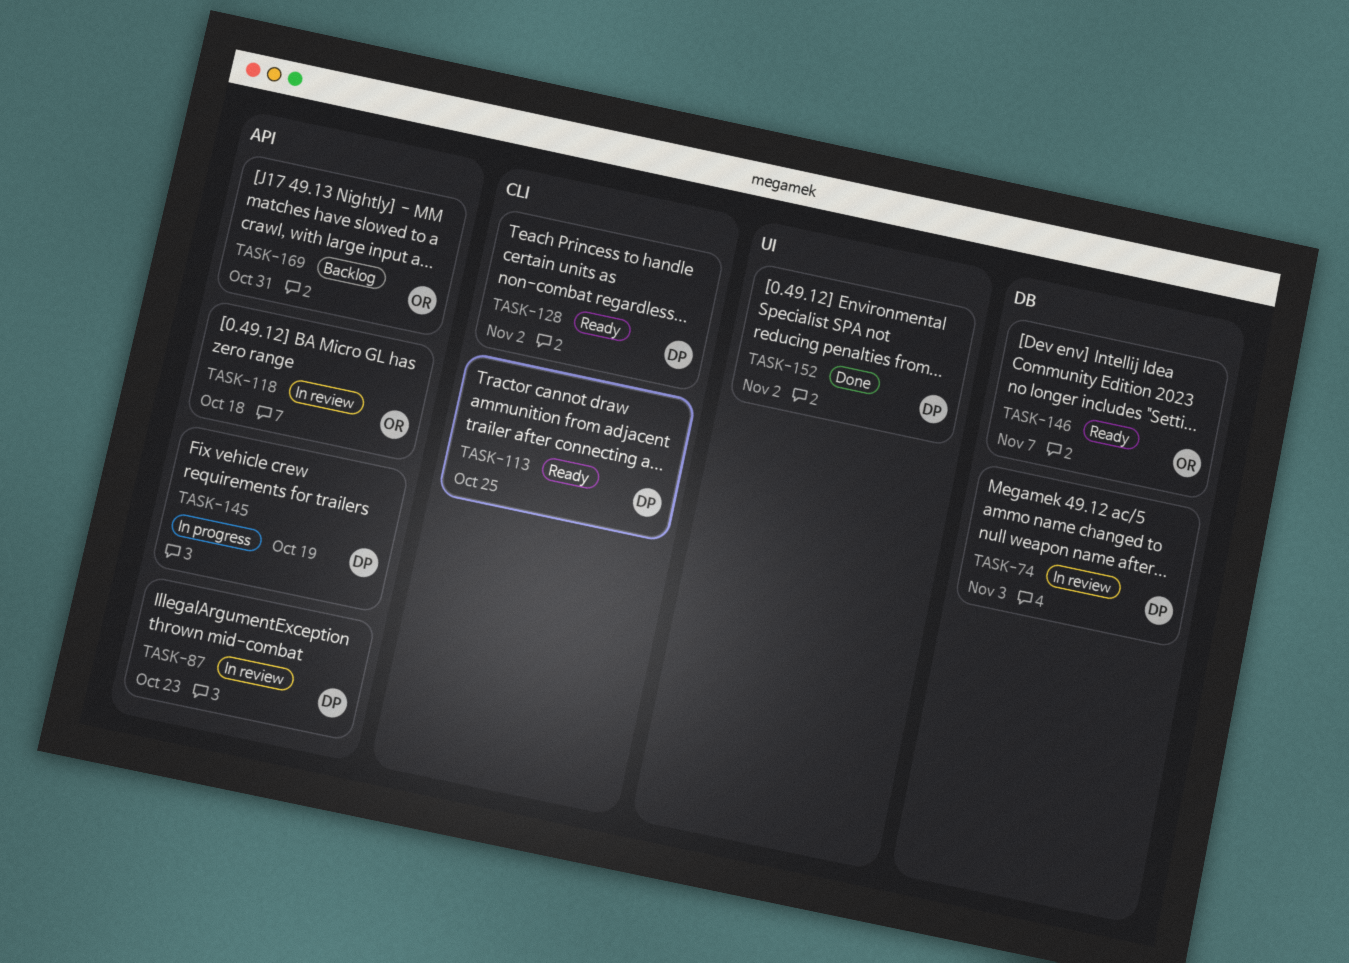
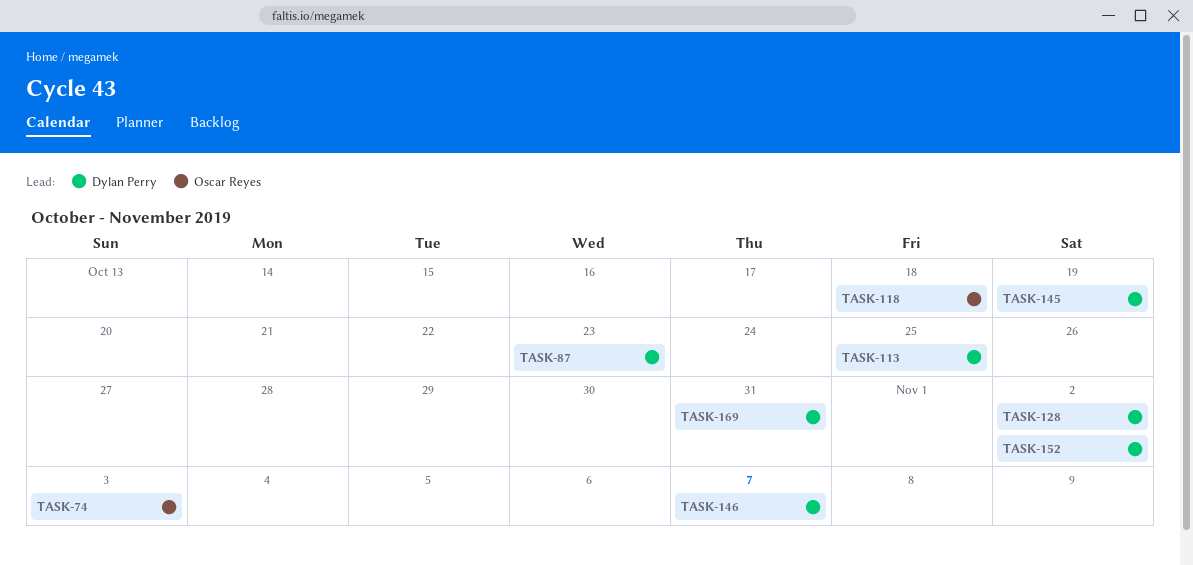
TASK-74, owner: Dylan Perry -> Oscar Reyes
TASK-146, owner: Oscar Reyes -> Dylan Perry
TASK-169, owner: Oscar Reyes -> Dylan Perry

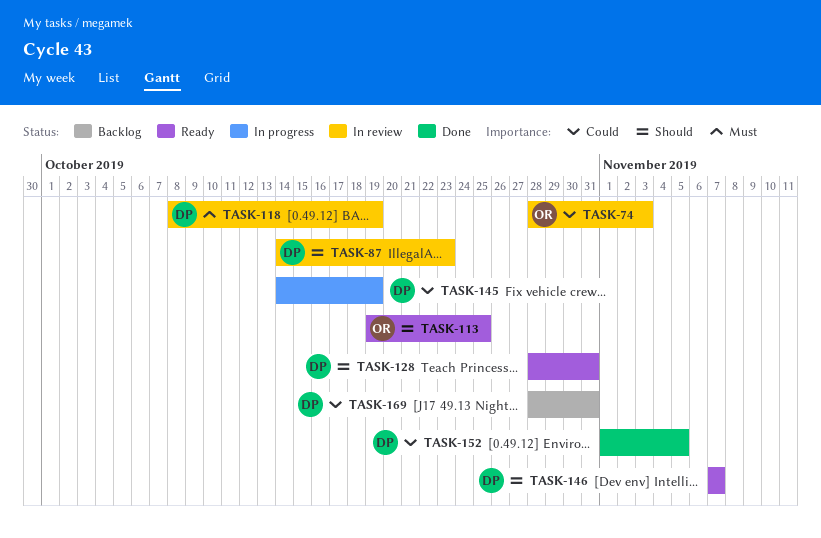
TASK-113, owner: Dylan Perry -> Oscar Reyes
TASK-118, owner: Oscar Reyes -> Dylan Perry
TASK-118, due: Oct 18 -> Oct 19
TASK-128, due: Nov 2 -> Oct 31
TASK-152, due: Nov 2 -> Nov 5

